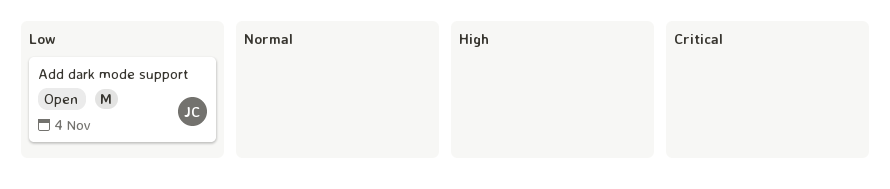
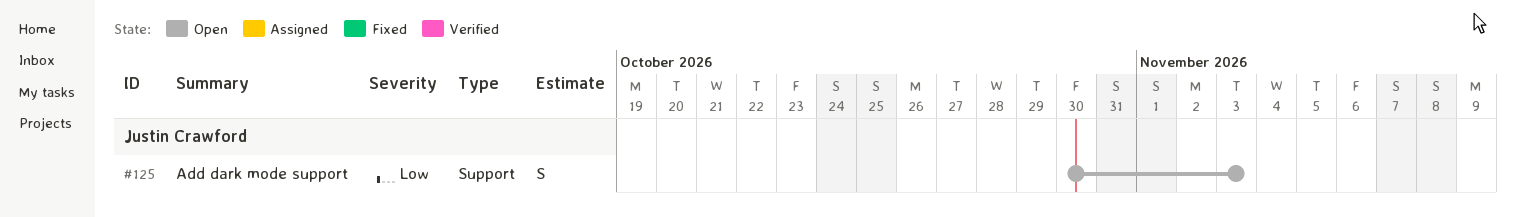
Add dark mode support, estimate: M -> S
Add dark mode support, due: Nov 4 -> Nov 3

